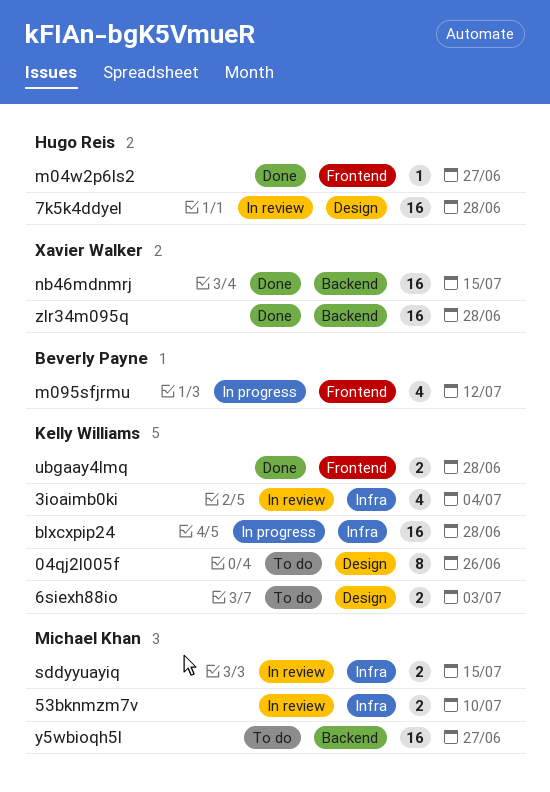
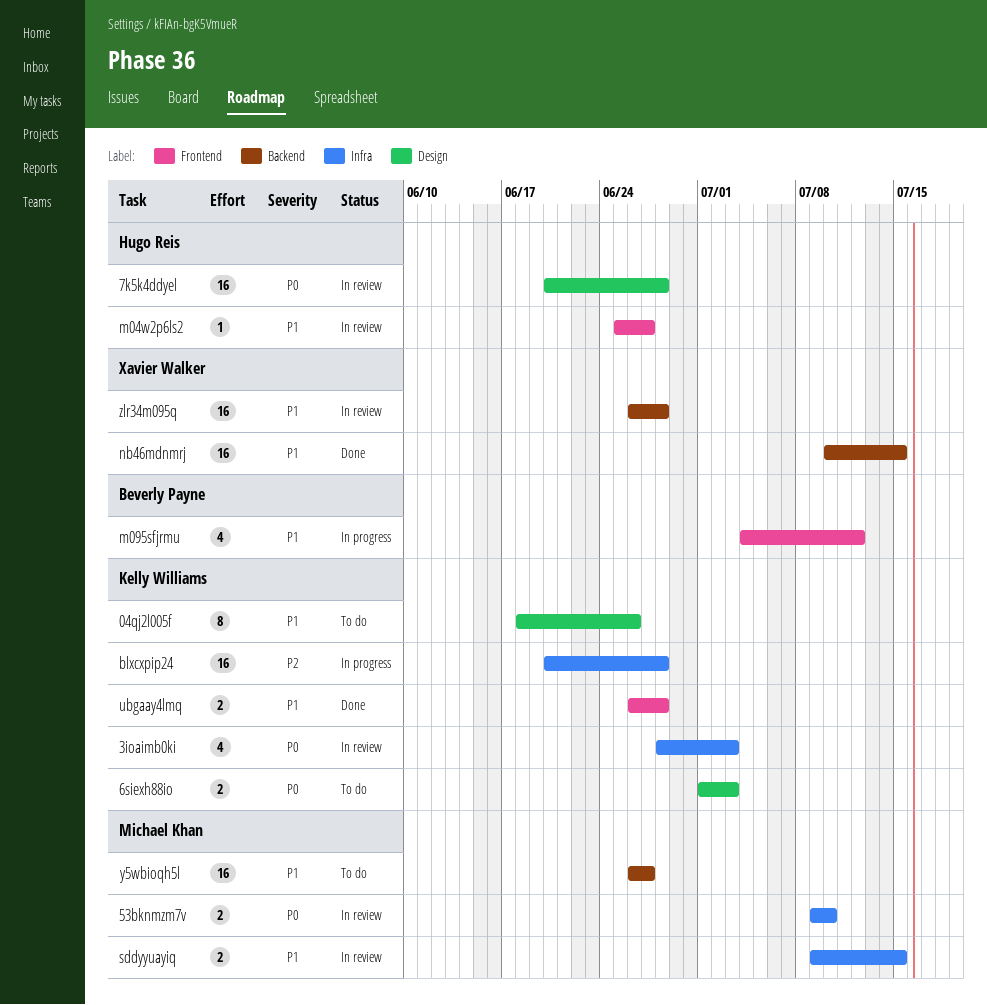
3ioaimb0ki, due: Jul 4 -> Jul 3
m04w2p6ls2, status: Done -> In review
zlr34m095q, status: Done -> In review

